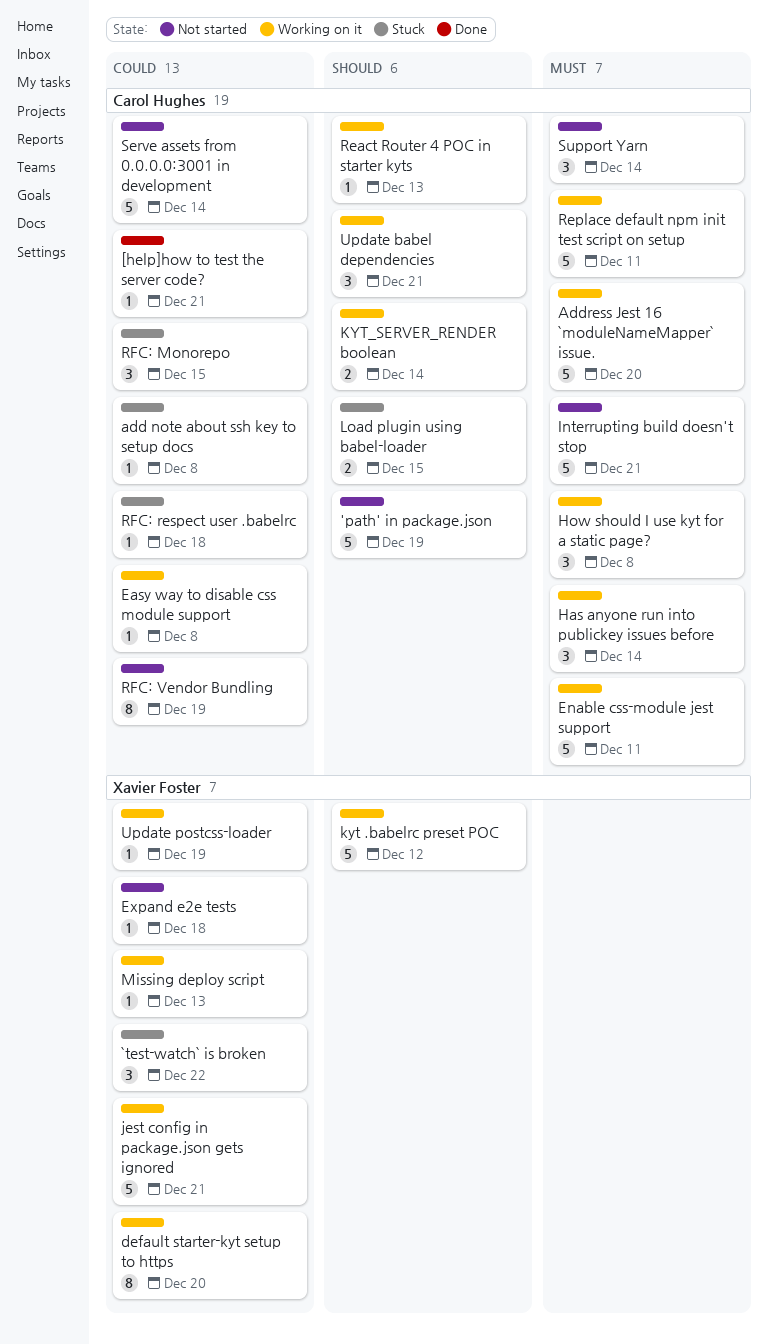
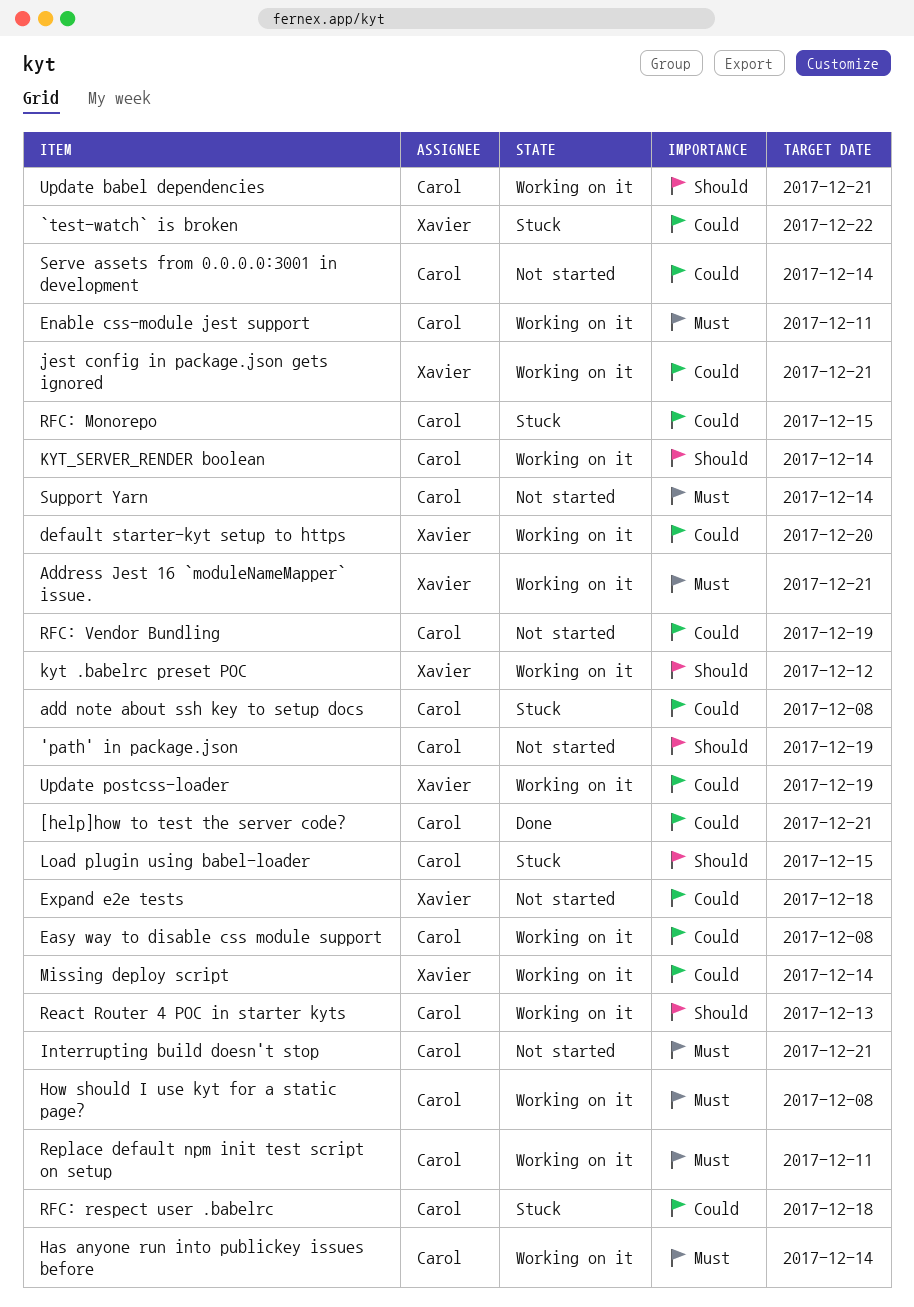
Address Jest 16 `moduleNameMapper` issue., owner: Carol Hughes -> Xavier Foster
Address Jest 16 `moduleNameMapper` issue., due: Dec 20 -> Dec 21
Missing deploy script, due: Dec 13 -> Dec 14

